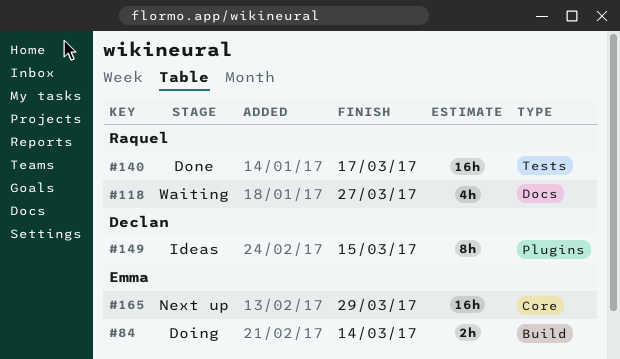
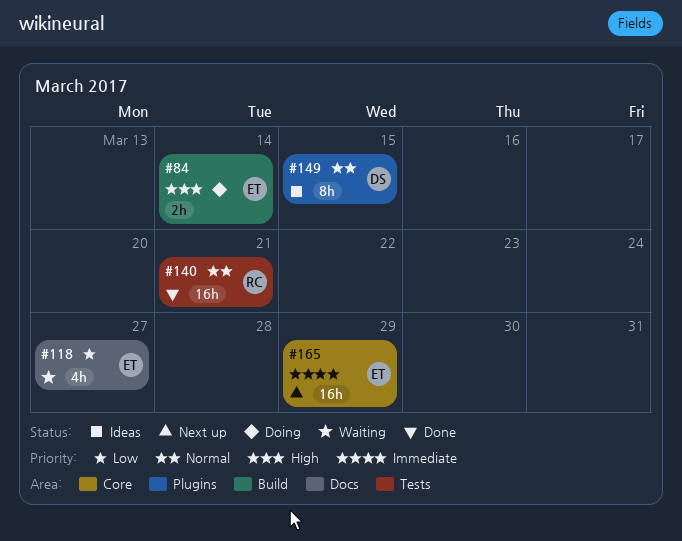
#118, owner: Raquel -> Emma
#140, due: Mar 17 -> Mar 21

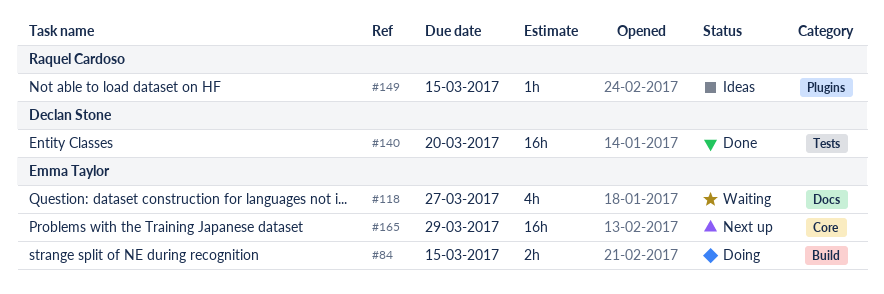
#84, due: Mar 14 -> Mar 15
#140, owner: Raquel Cardoso -> Declan Stone
#140, due: Mar 21 -> Mar 20
#149, owner: Declan Stone -> Raquel Cardoso
#149, estimate: 8h -> 1h

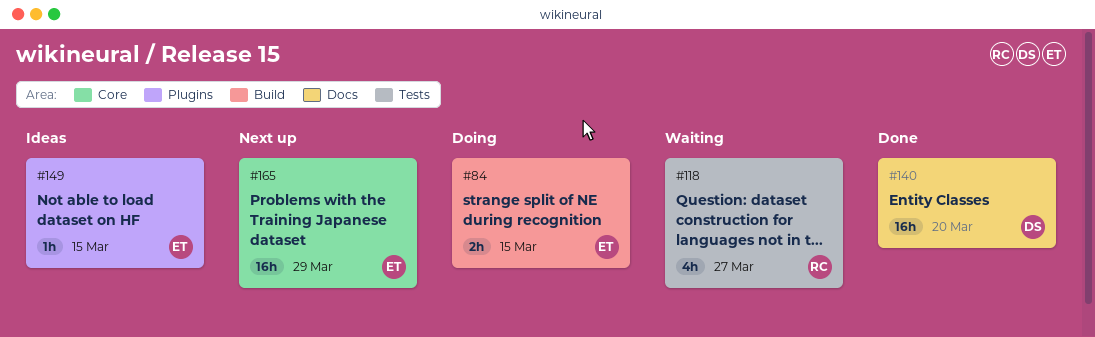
#118, owner: Emma Taylor -> Raquel Cardoso
#118, label: Docs -> Tests
#140, label: Tests -> Docs
#149, owner: Raquel Cardoso -> Emma Taylor

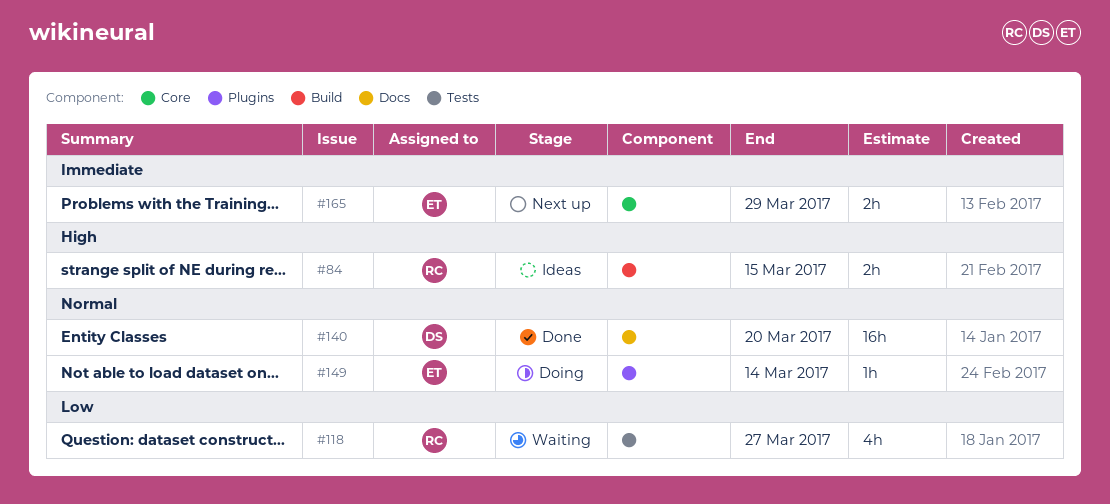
#84, status: Doing -> Ideas
#84, owner: ET -> RC
#149, status: Ideas -> Doing
#149, due: Mar 15 -> Mar 14
#165, estimate: 16h -> 2h

